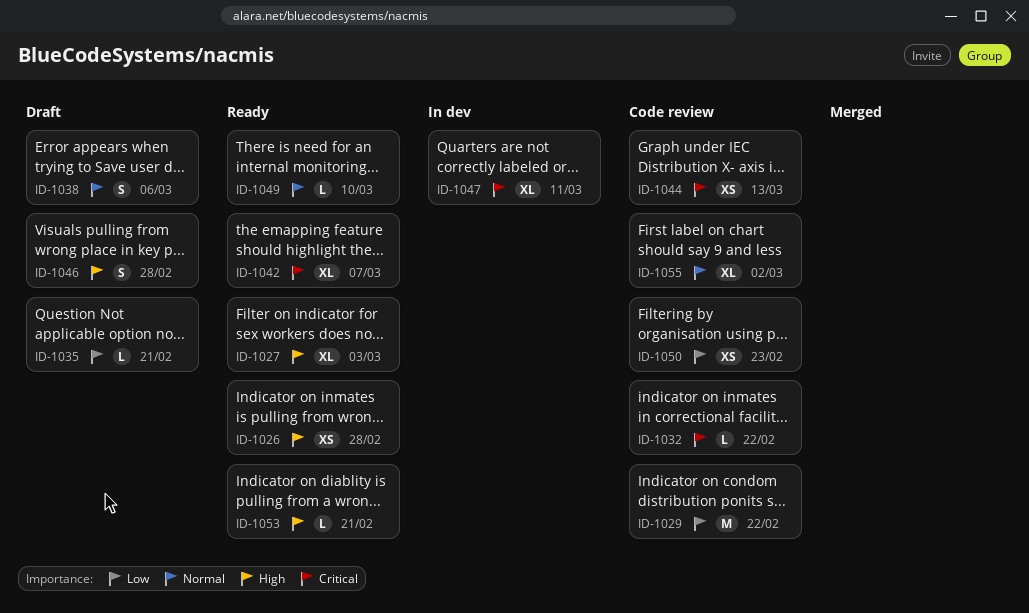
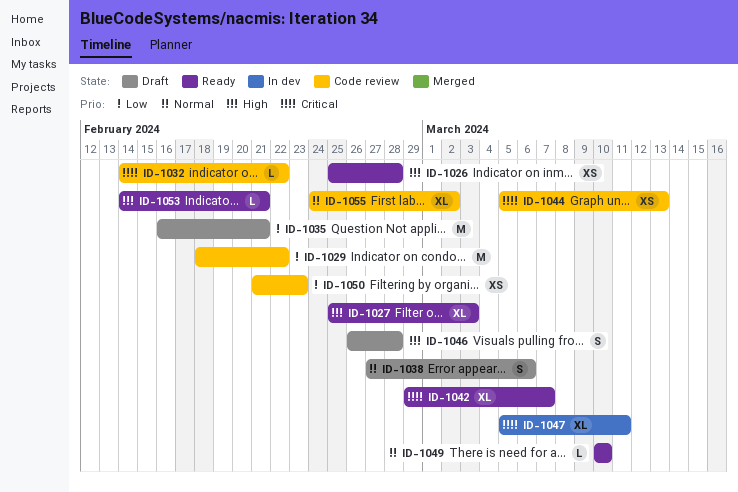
ID-1035, estimate: L -> M

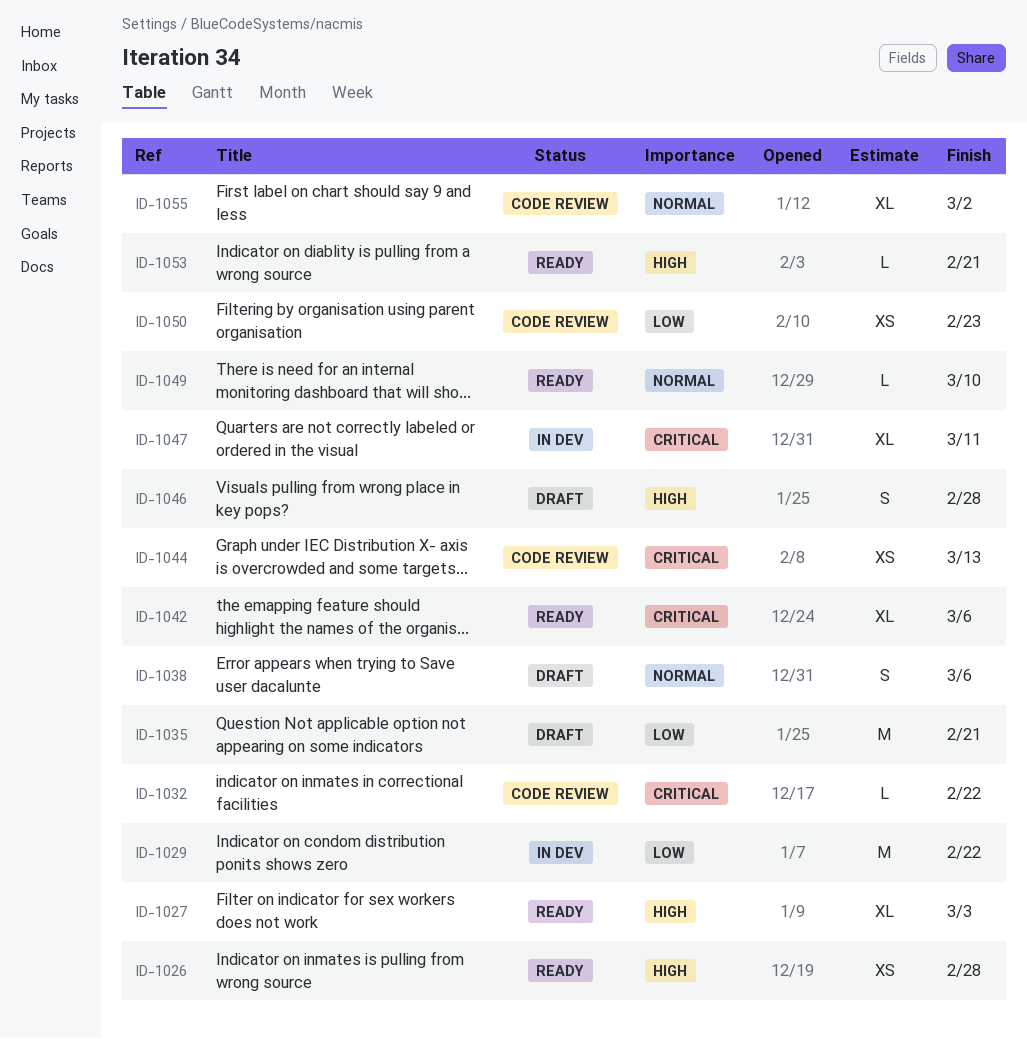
ID-1029, status: Code review -> In dev
ID-1042, due: Mar 7 -> Mar 6

